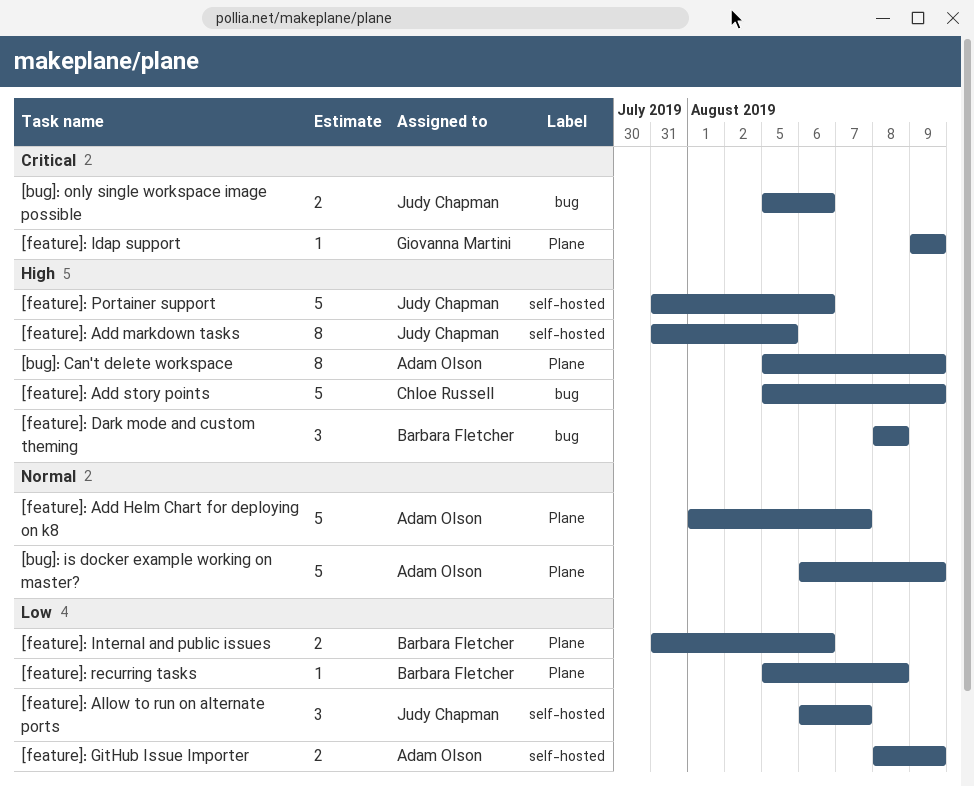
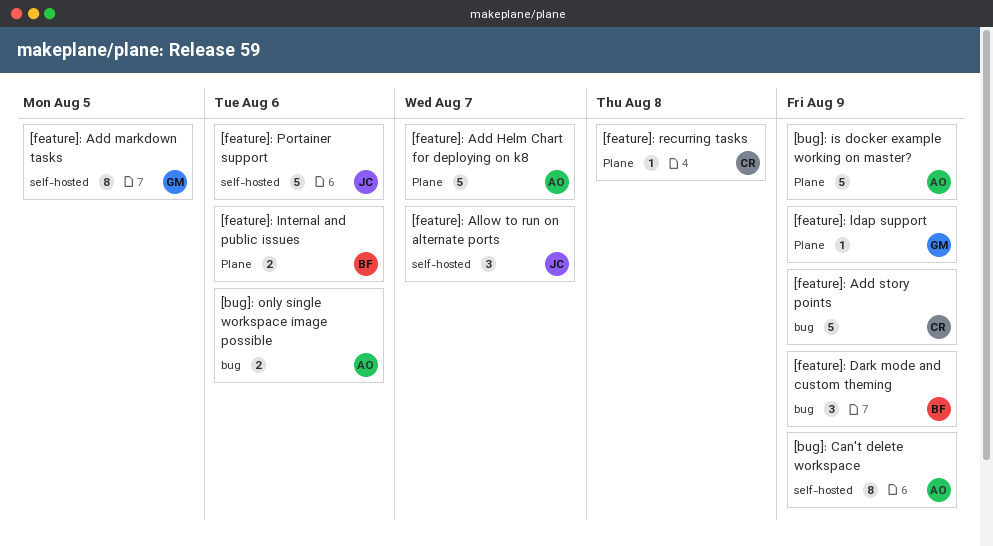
[bug]: Can't delete workspace, label: Plane -> self-hosted
[bug]: only single workspace image possible, owner: Judy Chapman -> Adam Olson
[feature]: Add markdown tasks, owner: Judy Chapman -> Giovanna Martini
[feature]: Dark mode and custom theming, due: Aug 8 -> Aug 9
[feature]: GitHub Issue Importer: present -> none
[feature]: recurring tasks, owner: Barbara Fletcher -> Chloe Russell

